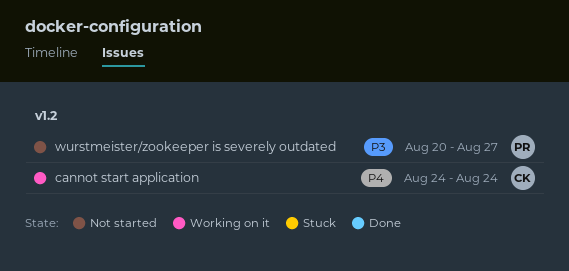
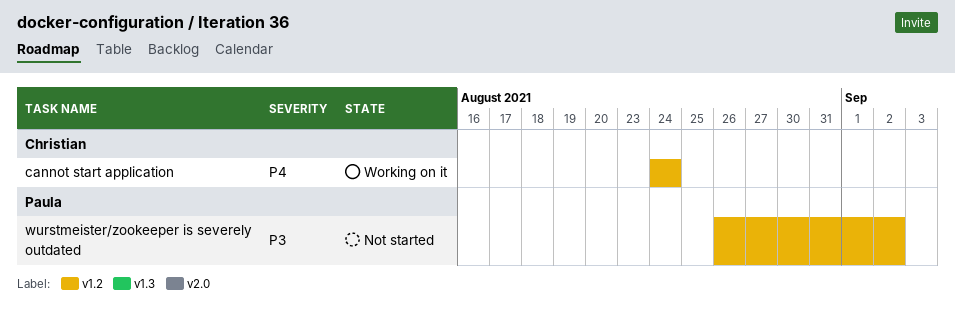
wurstmeister/zookeeper is severely outdated, start: Aug 20 -> Aug 26
wurstmeister/zookeeper is severely outdated, due: Aug 27 -> Sep 2

